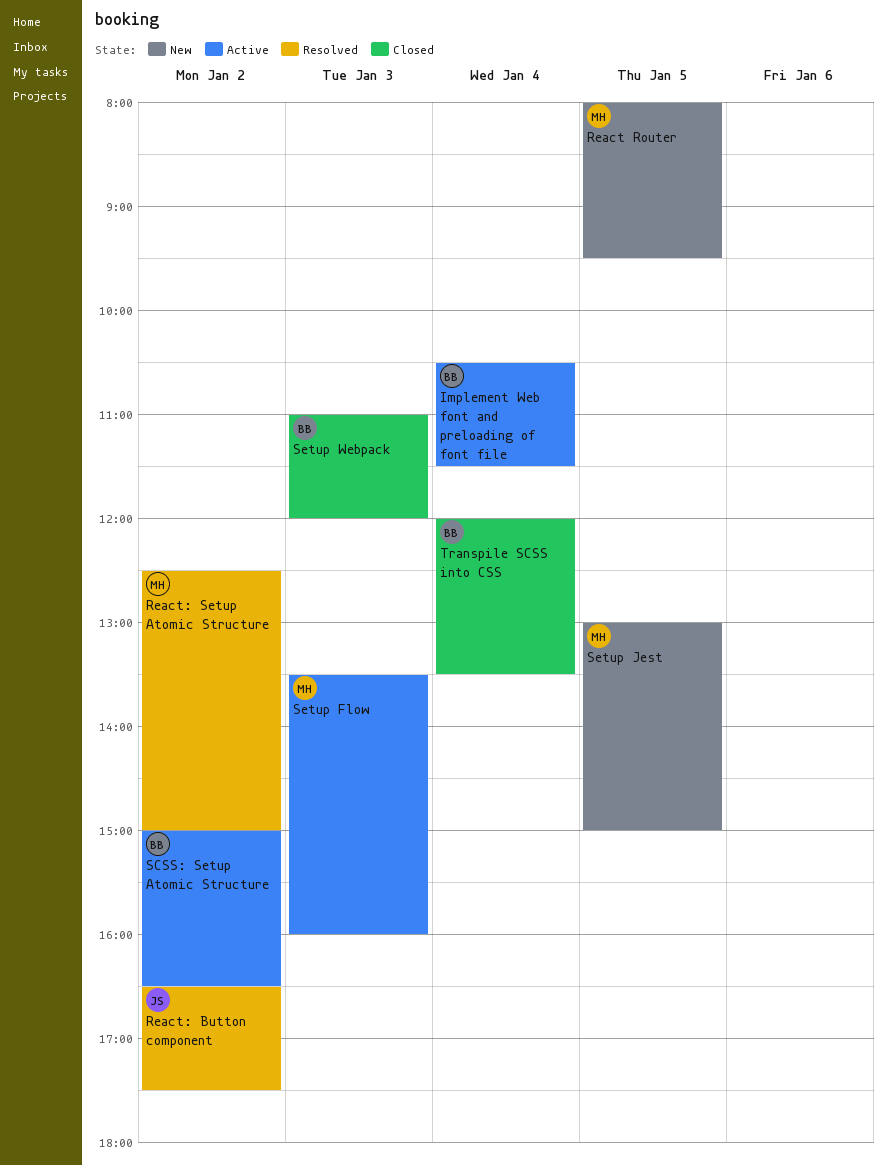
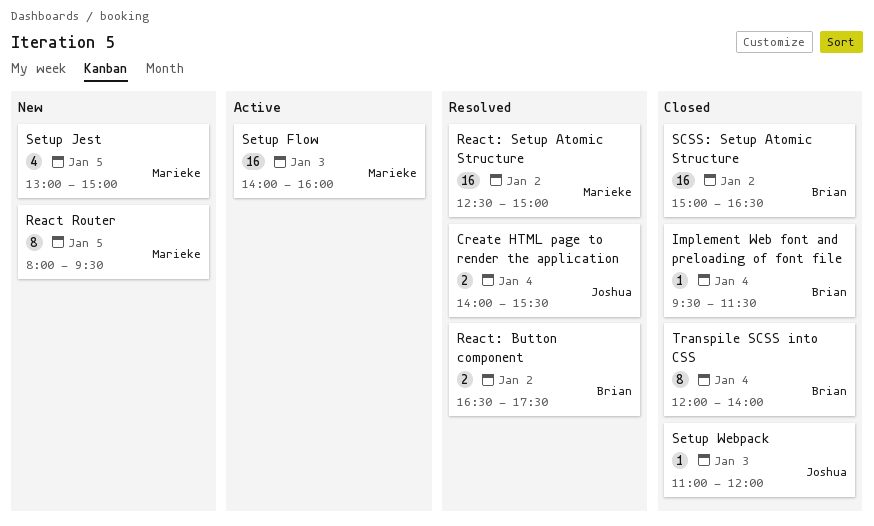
Create HTML page to render the application: none -> present
Implement Web font and preloading of font file, status: Active -> Closed
Implement Web font and preloading of font file, begins: 10:30 -> 09:30
React: Button component, owner: Joshua -> Brian
SCSS: Setup Atomic Structure, status: Active -> Closed
Setup Flow, begins: 13:30 -> 14:00
Setup Webpack, owner: Brian -> Joshua
Transpile SCSS into CSS, ends: 13:30 -> 14:00

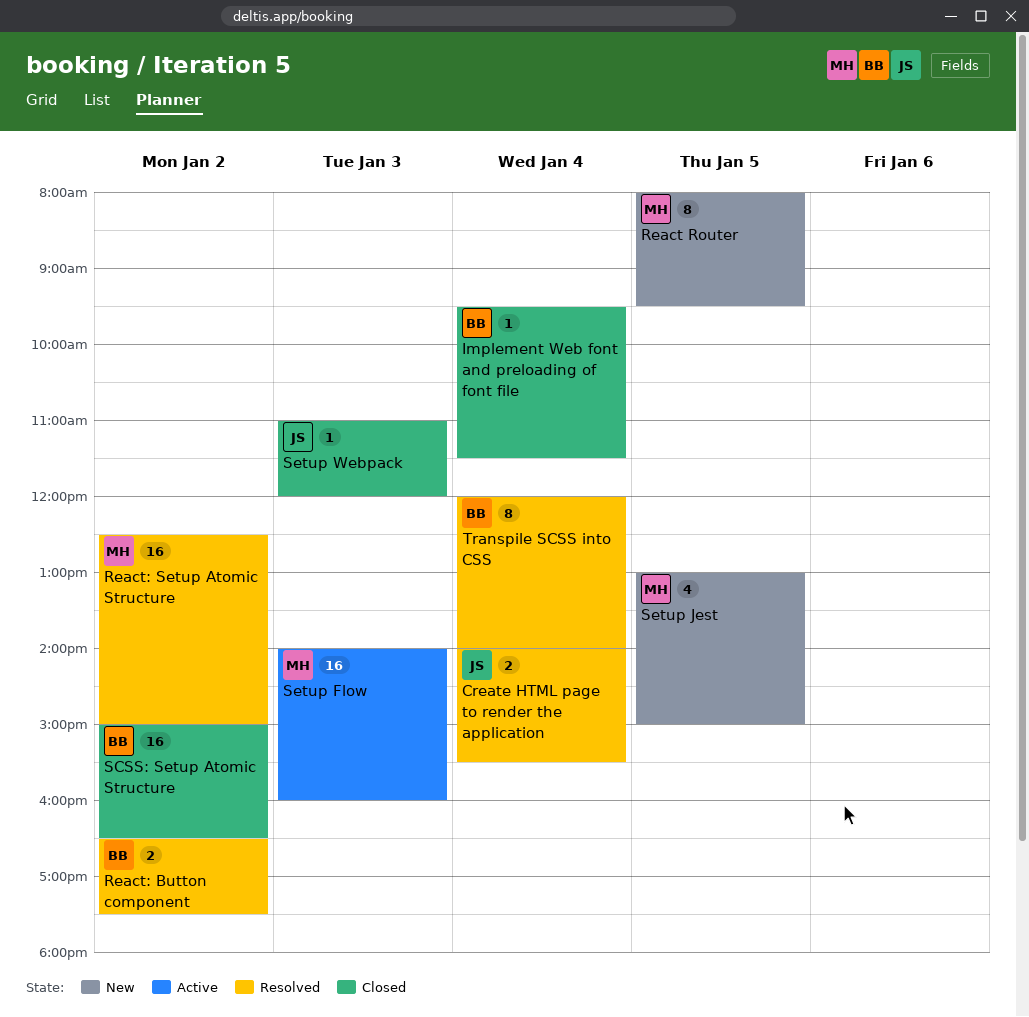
Transpile SCSS into CSS, status: Closed -> Resolved

